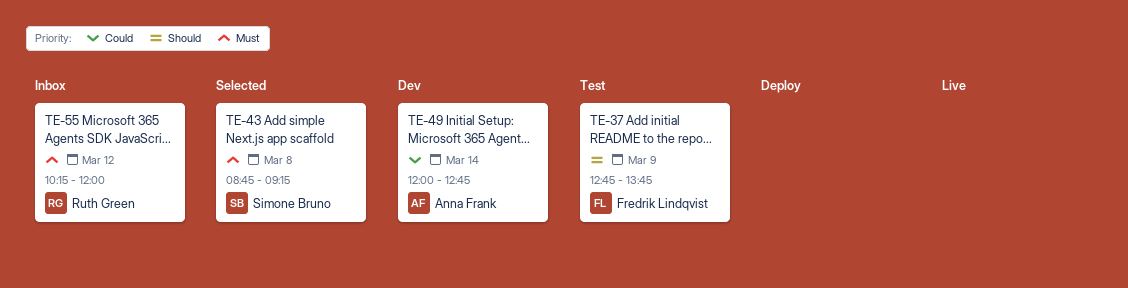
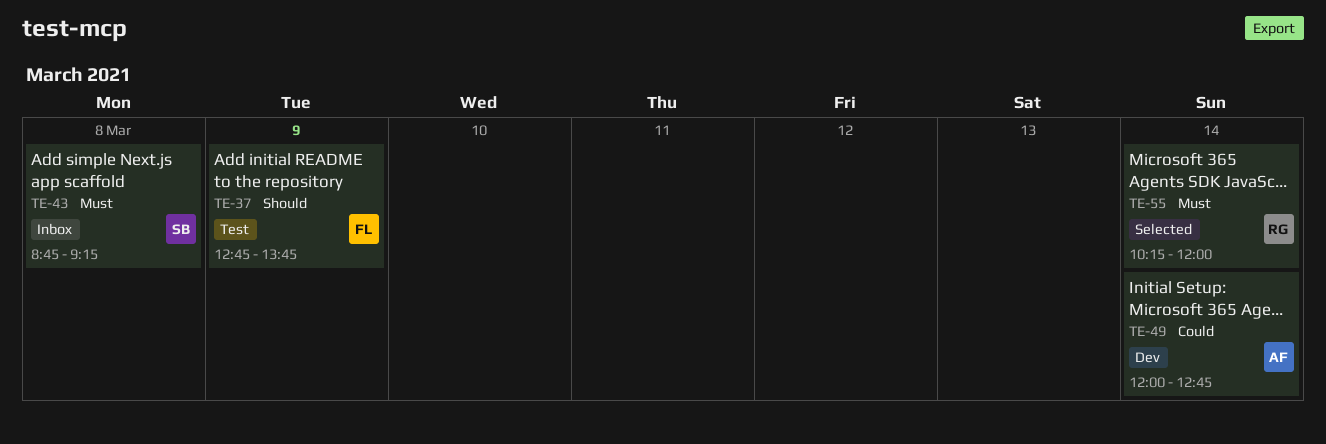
TE-43, status: Selected -> Inbox
TE-55, status: Inbox -> Selected
TE-55, day: Mar 12 -> Mar 14

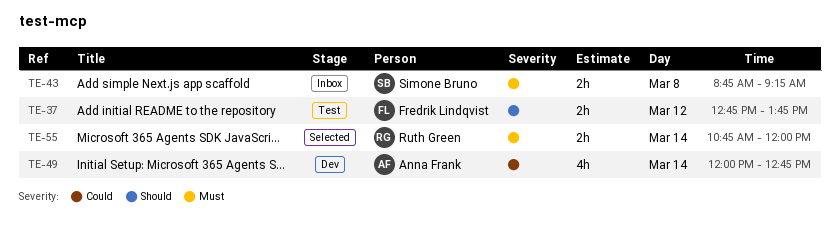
TE-37, day: Mar 9 -> Mar 12
TE-55, begins: 10:15 -> 10:45

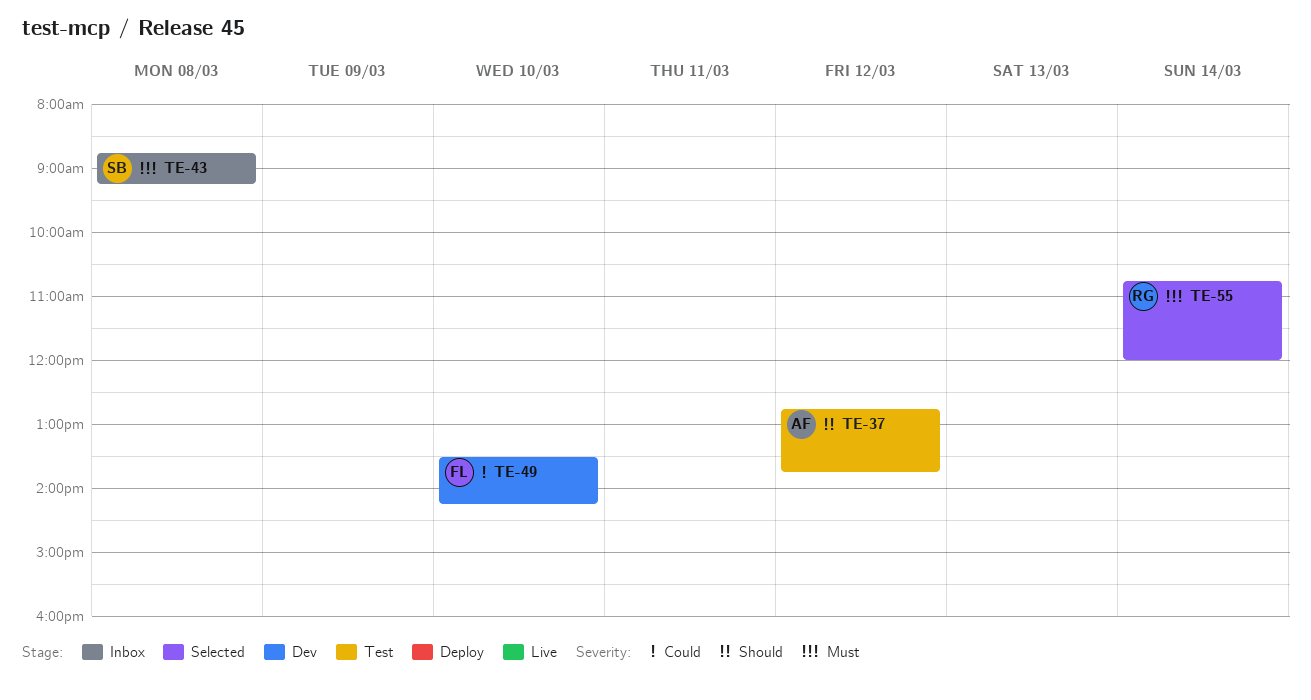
TE-37, owner: Fredrik Lindqvist -> Anna Frank
TE-49, owner: Anna Frank -> Fredrik Lindqvist
TE-49, day: Mar 14 -> Mar 10
TE-49, begins: 12:00 -> 13:30
TE-49, ends: 12:45 -> 14:15

